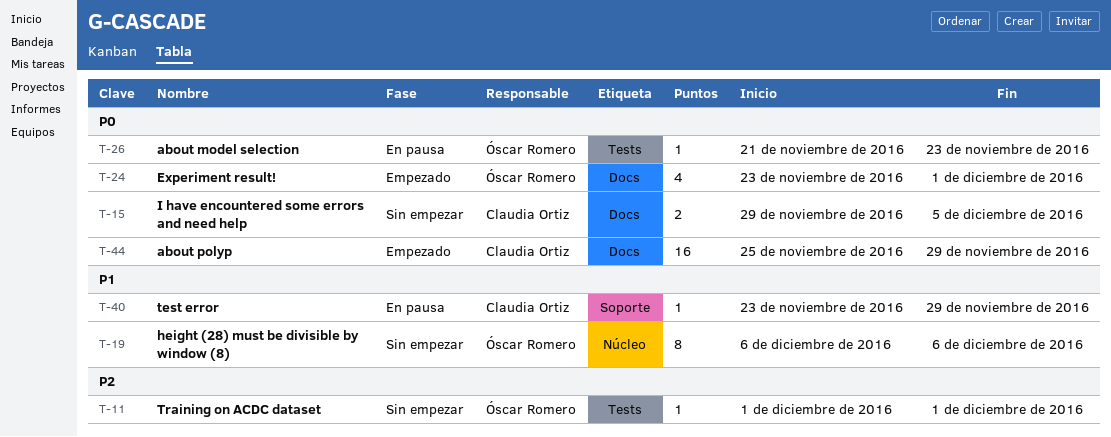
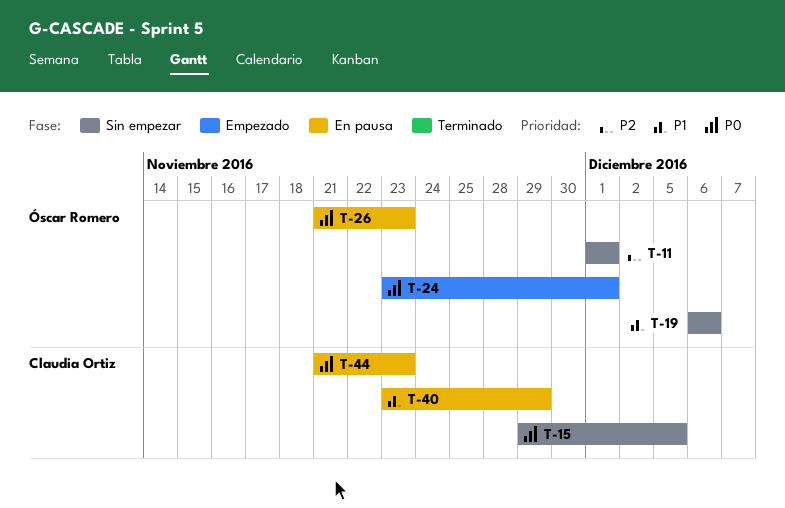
T-44, status: Empezado -> En pausa
T-44, start: Nov 25 -> Nov 21
T-44, due: Nov 29 -> Nov 23

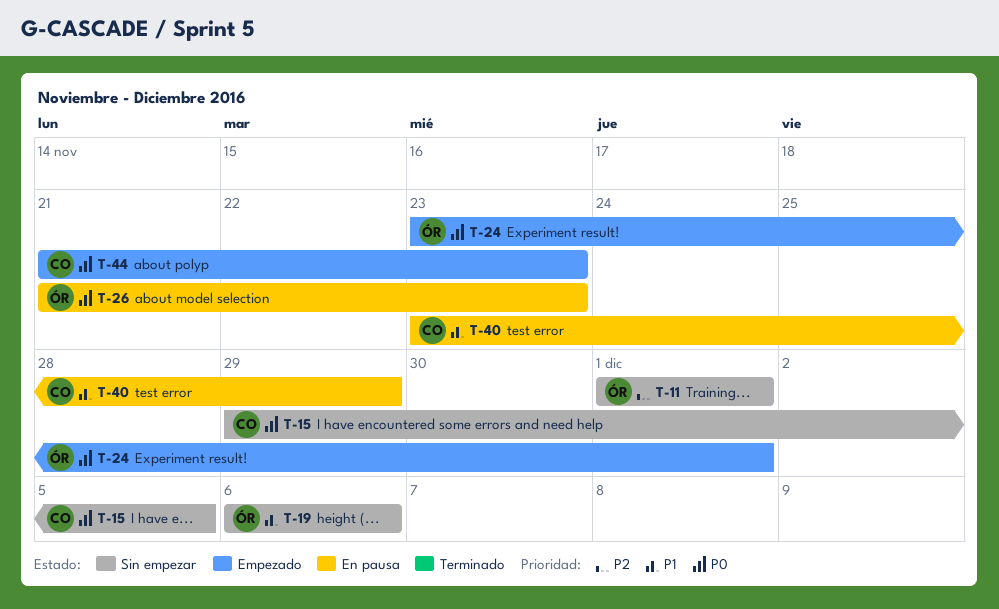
T-44, status: En pausa -> Empezado

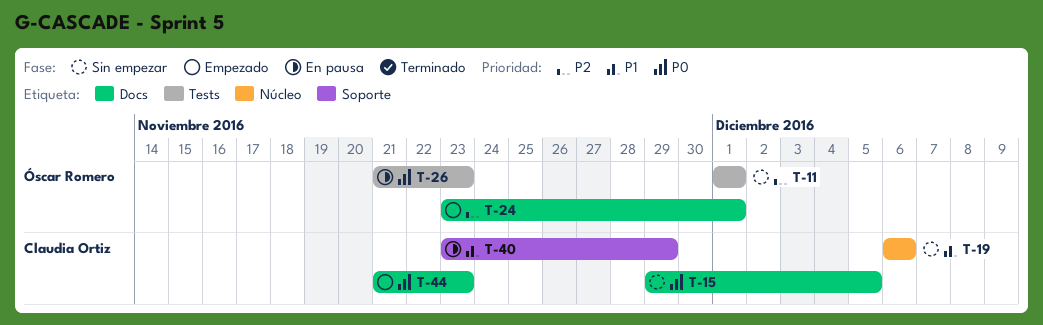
T-19, owner: Óscar Romero -> Claudia Ortiz
T-24, priority: P0 -> P2

